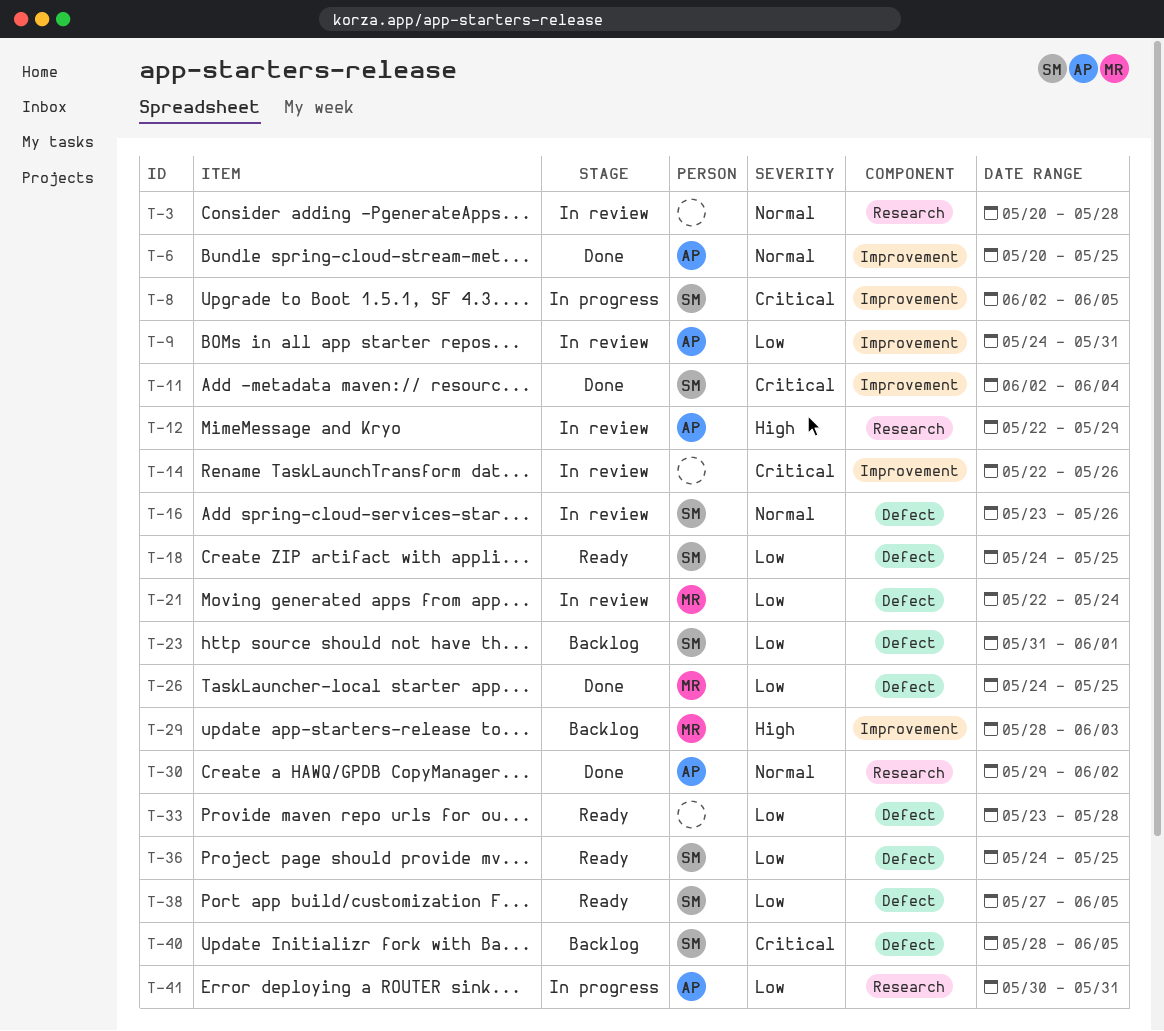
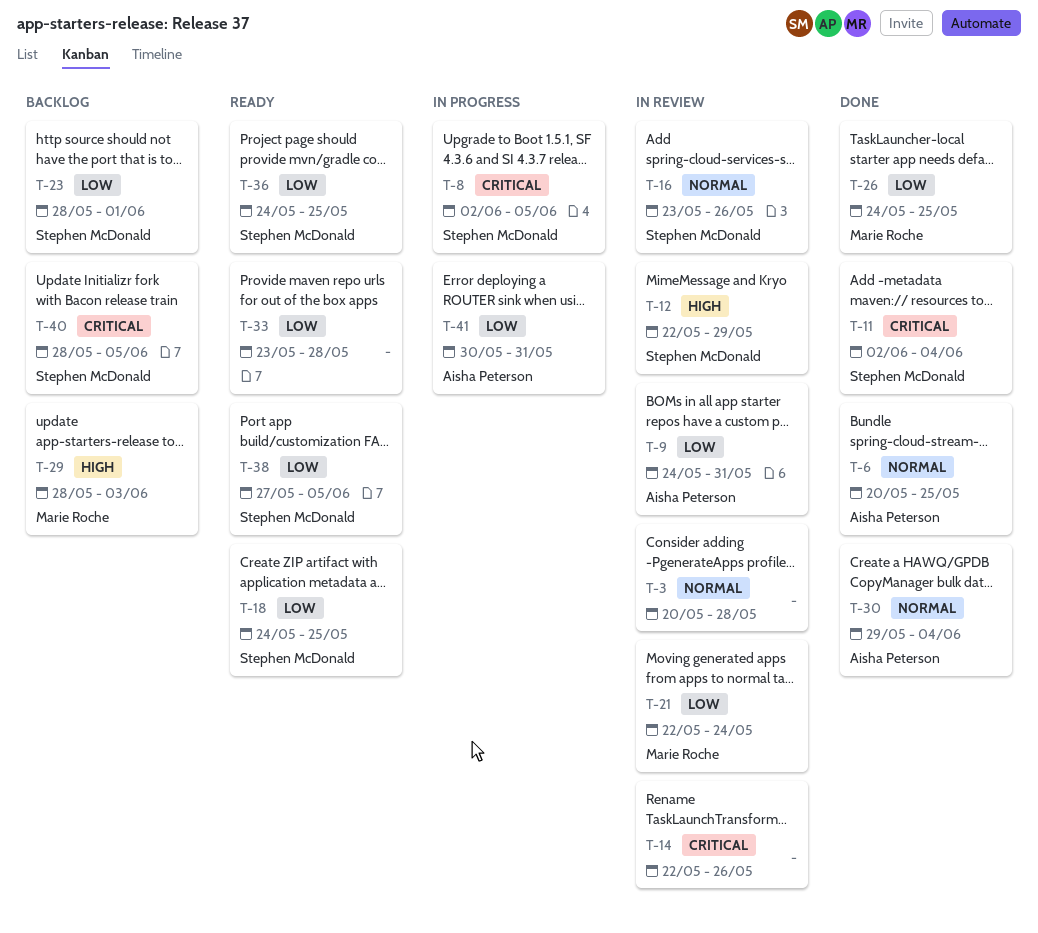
T-12, owner: Aisha Peterson -> Stephen McDonald
T-23, start: May 31 -> May 28
T-30, due: Jun 2 -> Jun 4

